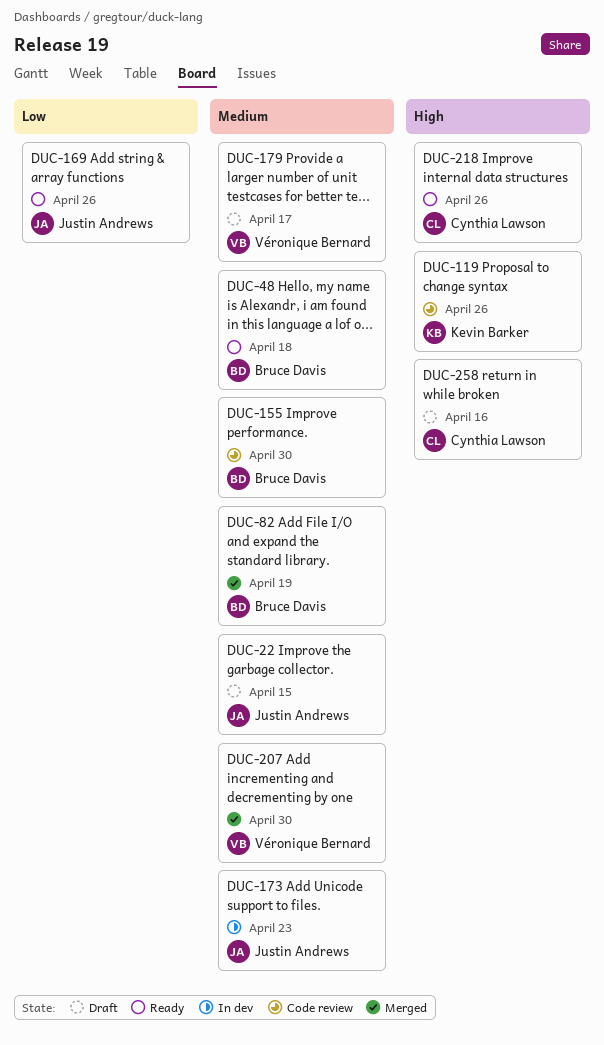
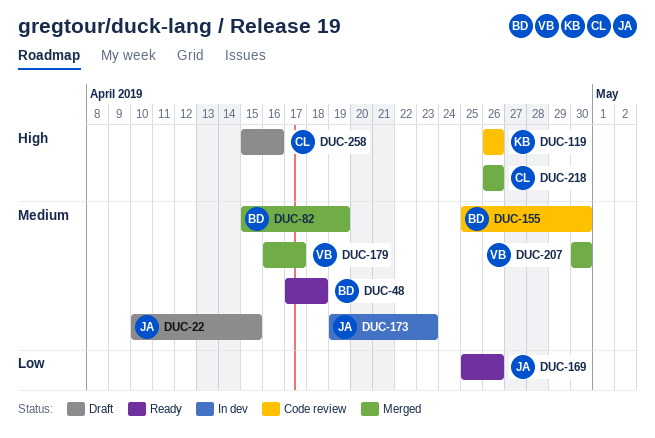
DUC-179, status: Draft -> Merged
DUC-218, status: Ready -> Merged

